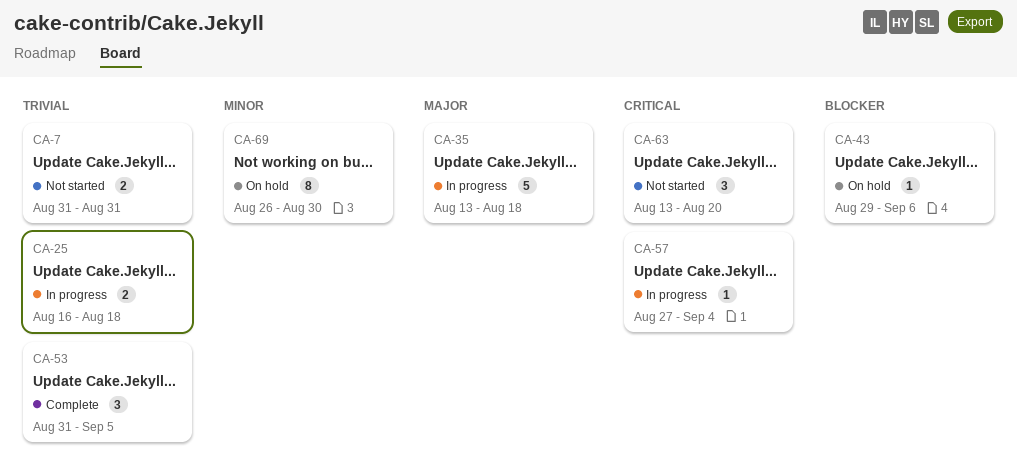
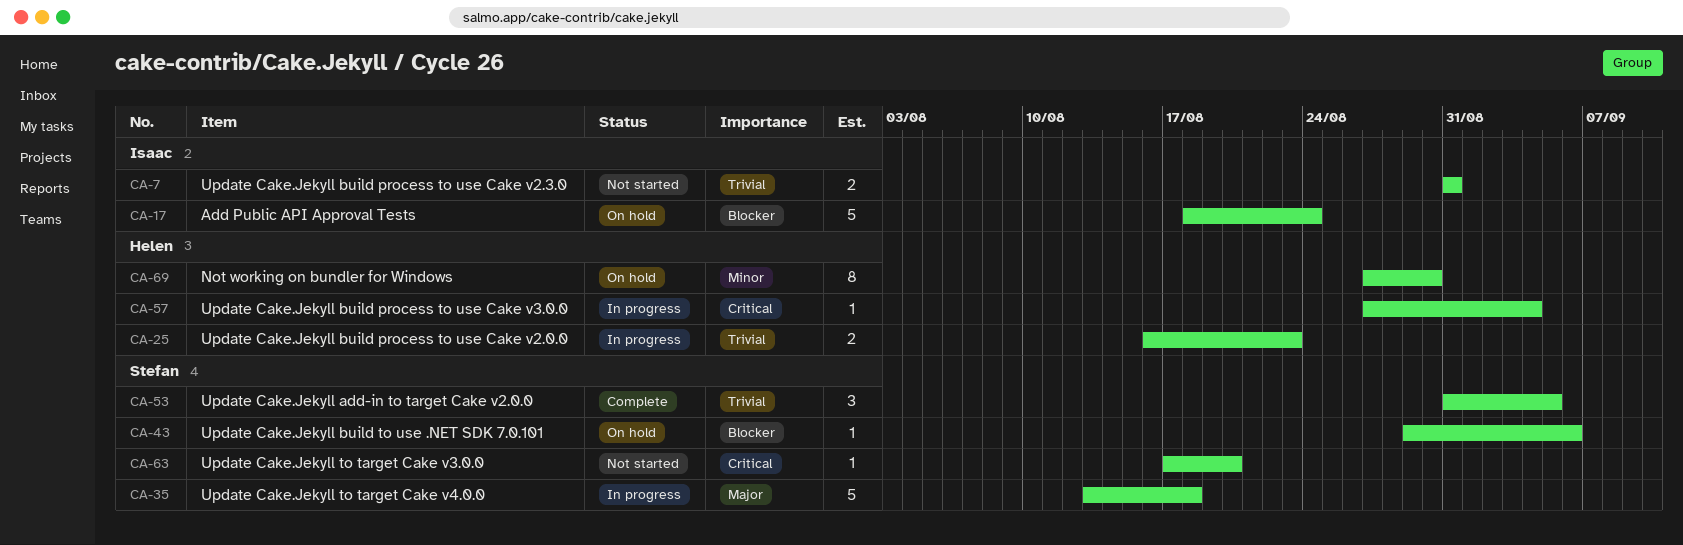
CA-17: none -> present
CA-25, due: Aug 18 -> Aug 23
CA-63, estimate: 3 -> 1
CA-63, start: Aug 13 -> Aug 17
CA-69, start: Aug 26 -> Aug 27

